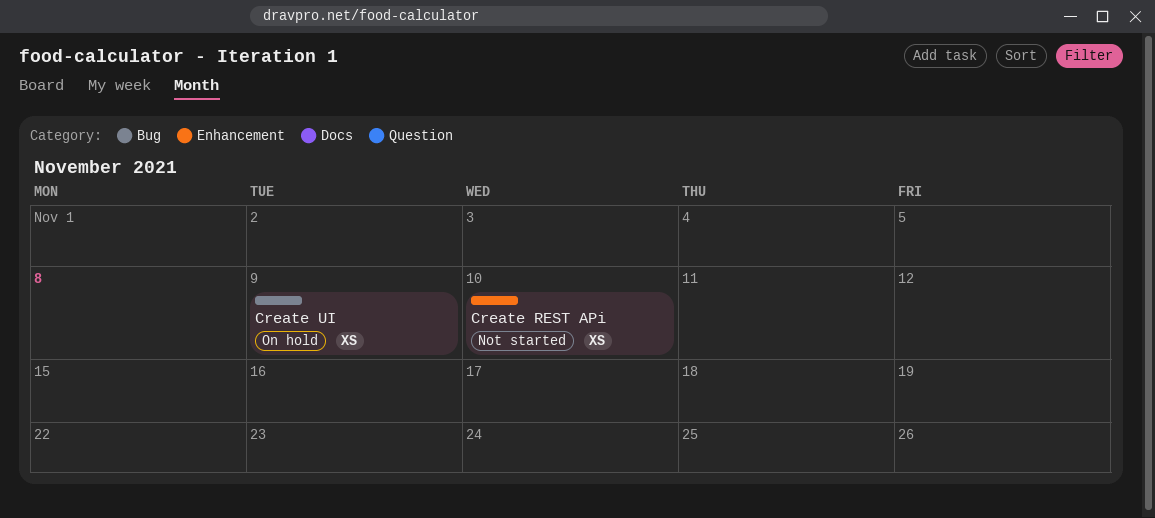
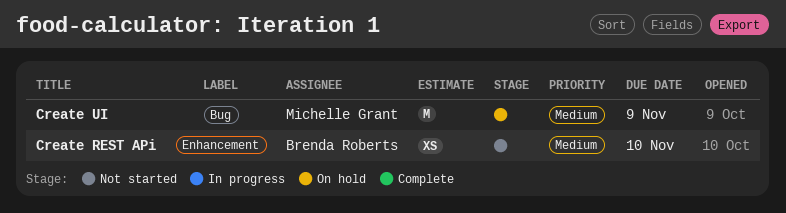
Create UI, estimate: XS -> M

